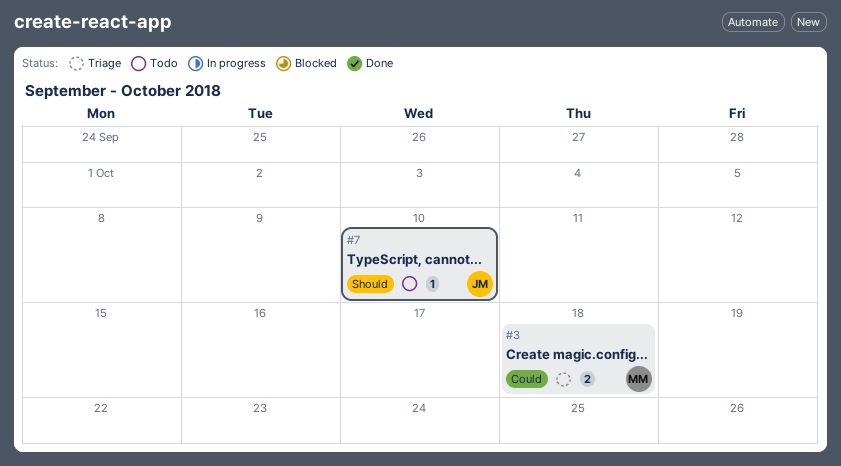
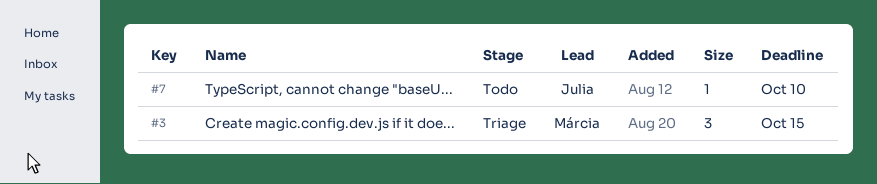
#3, estimate: 2 -> 3
#3, due: Oct 18 -> Oct 15

